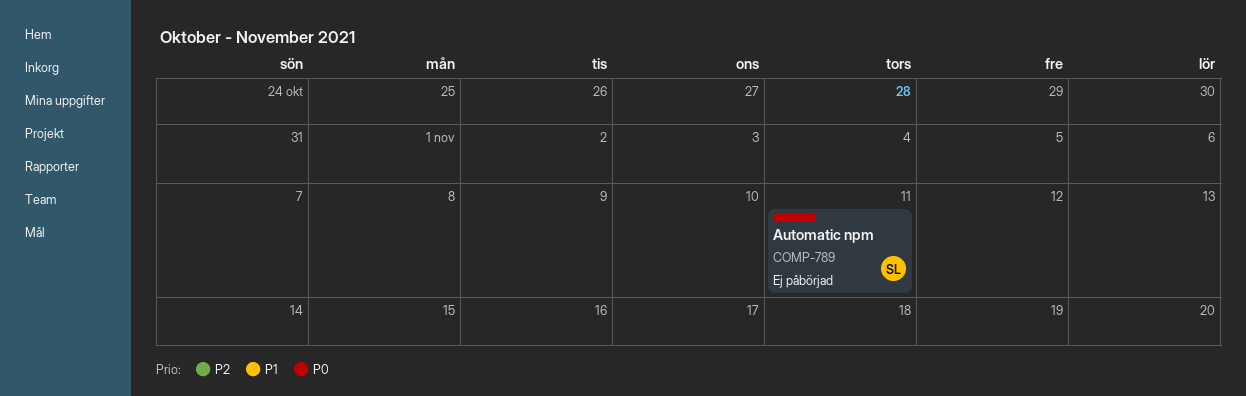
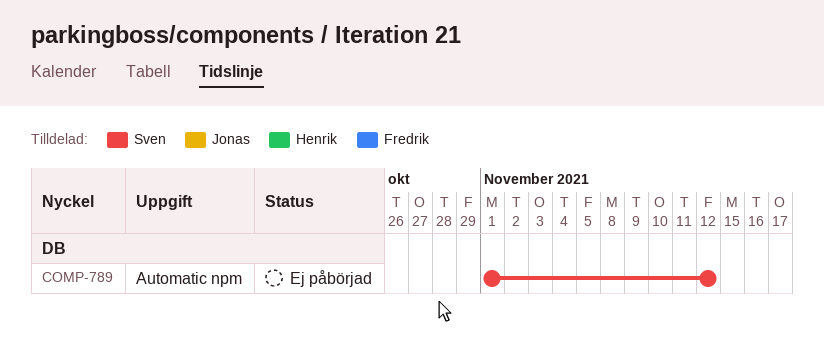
COMP-789, due: Nov 11 -> Nov 12

